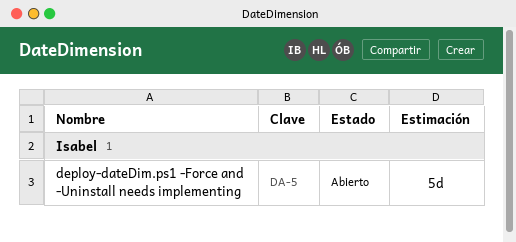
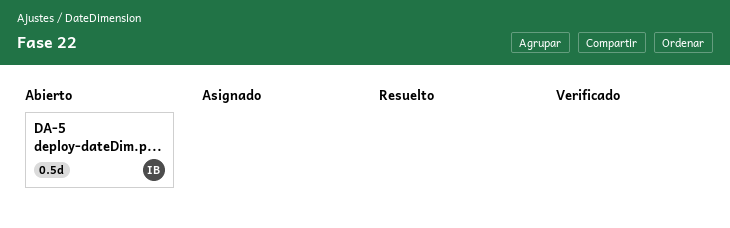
DA-5, estimate: 5d -> 0.5d

